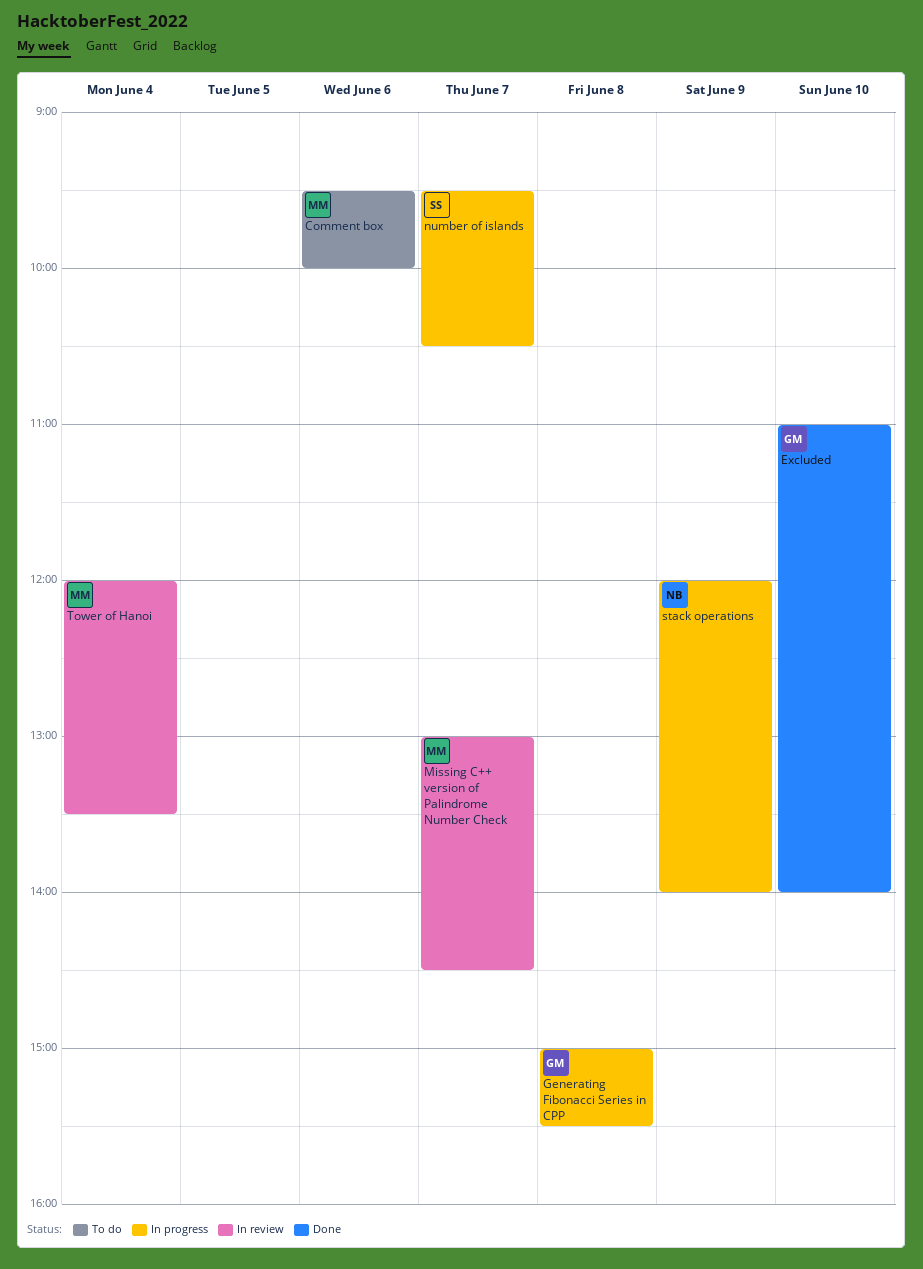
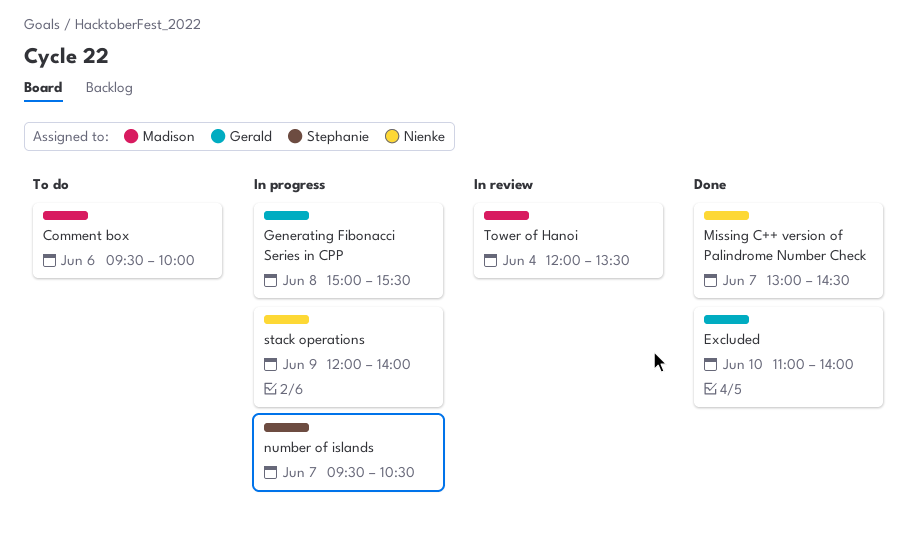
Missing C++ version of Palindrome Number Check, status: In review -> Done
Missing C++ version of Palindrome Number Check, owner: Madison -> Nienke

